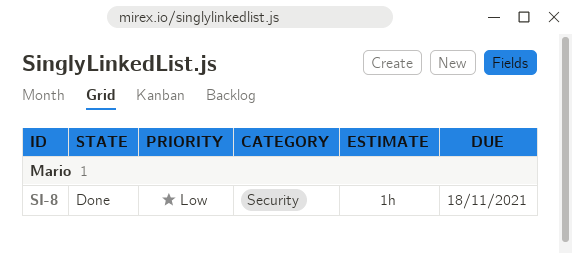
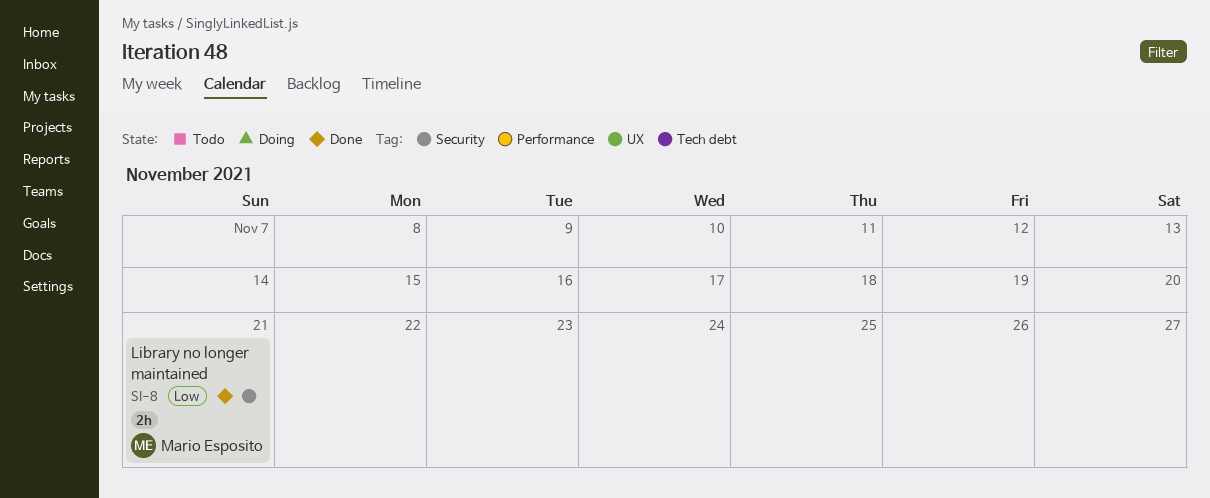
SI-8, estimate: 1h -> 2h
SI-8, due: Nov 18 -> Nov 21

